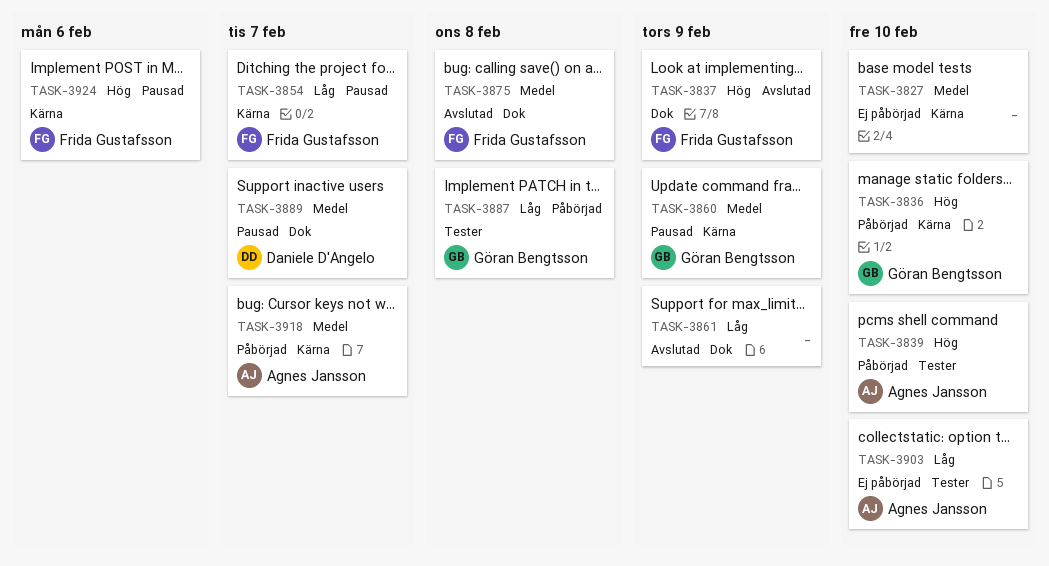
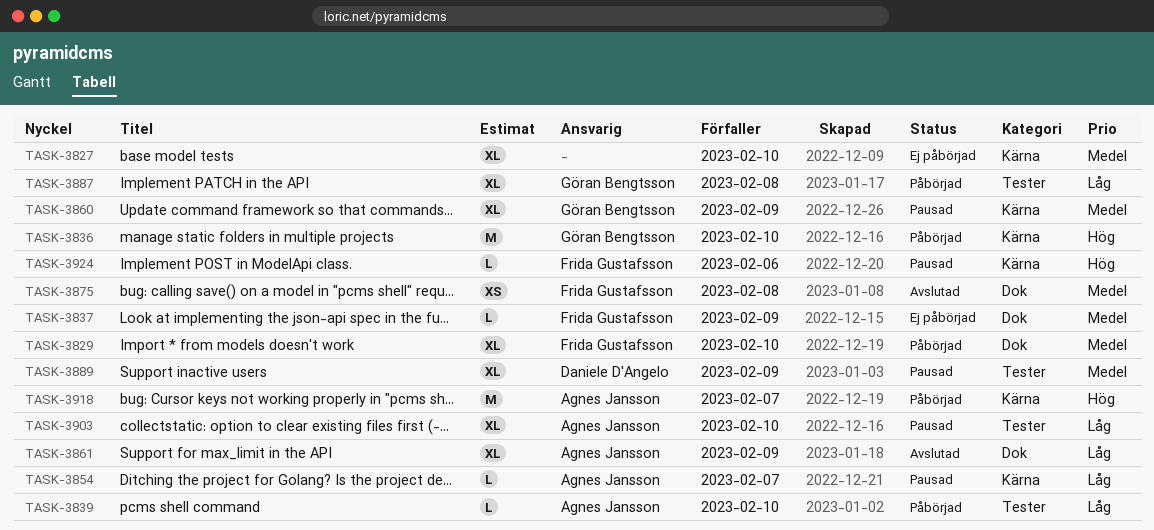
TASK-3829: none -> present
TASK-3837, status: Avslutad -> Ej påbörjad
TASK-3837, priority: Hög -> Medel
TASK-3839, priority: Hög -> Låg
TASK-3854, owner: Frida Gustafsson -> Agnes Jansson
TASK-3861, owner: none -> Agnes Jansson
TASK-3889, label: Dok -> Tester
TASK-3889, due: Feb 7 -> Feb 9
TASK-3903, status: Ej påbörjad -> Pausad
TASK-3918, priority: Medel -> Hög

